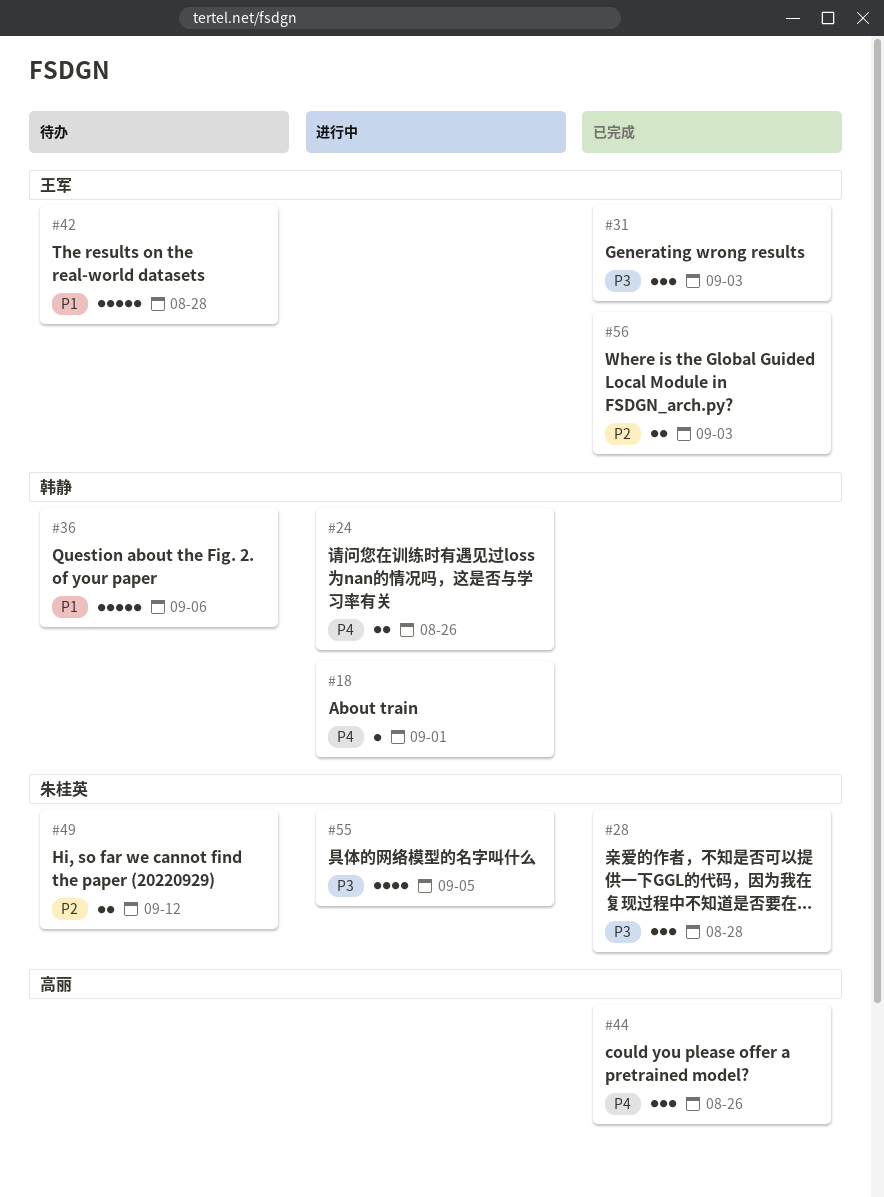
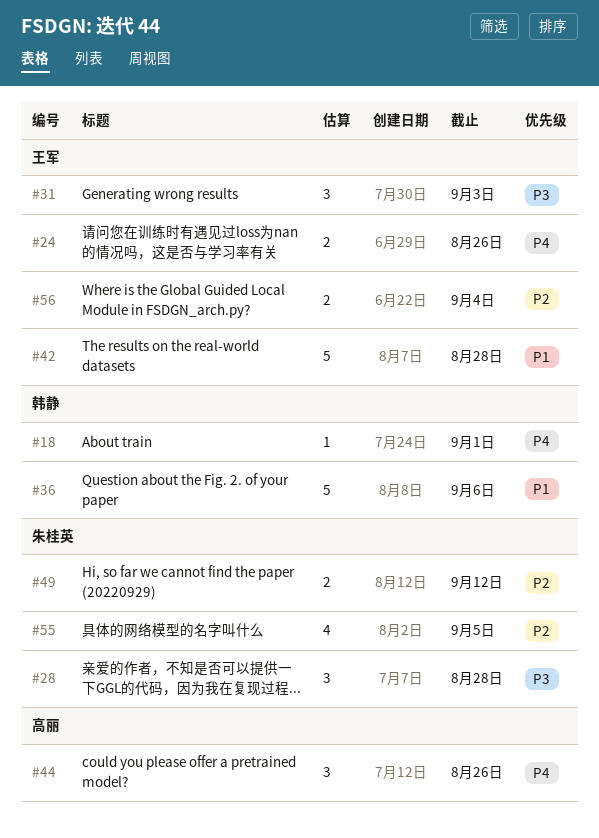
#24, owner: 韩静 -> 王军
#55, priority: P3 -> P2
#56, due: Sep 3 -> Sep 4

